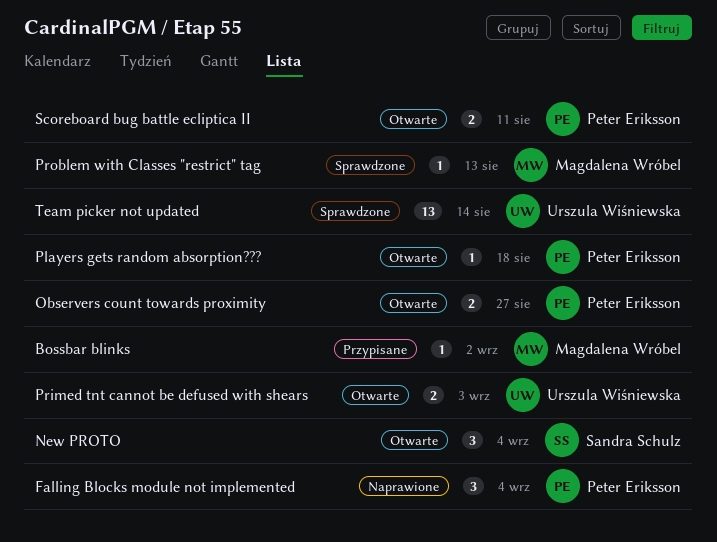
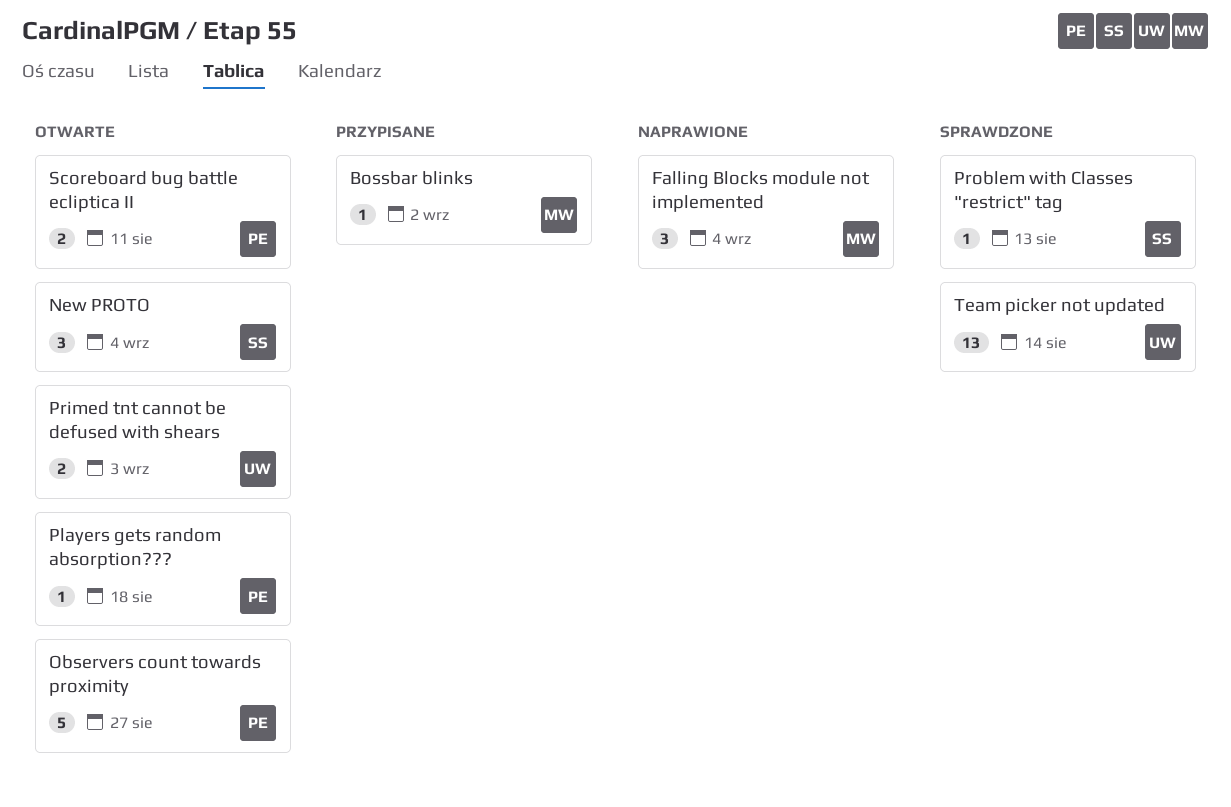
Falling Blocks module not implemented, owner: Peter Eriksson -> Magdalena Wróbel
Observers count towards proximity, estimate: 2 -> 5
Problem with Classes "restrict" tag, owner: Magdalena Wróbel -> Sandra Schulz

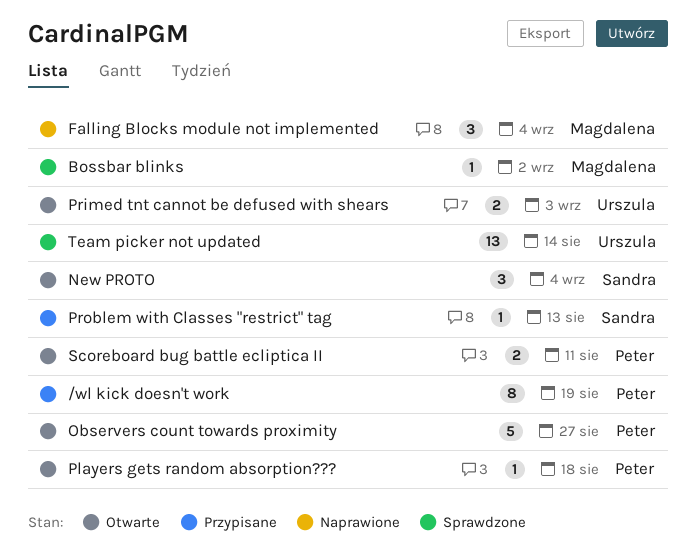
/wl kick doesn't work: none -> present
Bossbar blinks, status: Przypisane -> Sprawdzone
Problem with Classes "restrict" tag, status: Sprawdzone -> Przypisane

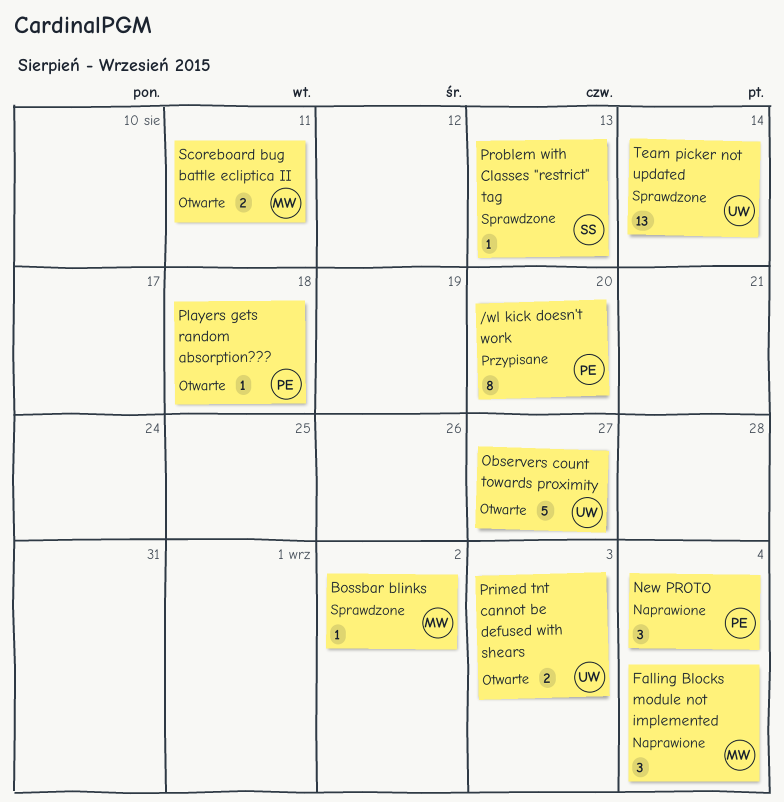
/wl kick doesn't work, due: Aug 19 -> Aug 20
New PROTO, status: Otwarte -> Naprawione
New PROTO, owner: Sandra -> Peter
Observers count towards proximity, owner: Peter -> Urszula
Problem with Classes "restrict" tag, status: Przypisane -> Sprawdzone
Scoreboard bug battle ecliptica II, owner: Peter -> Magdalena

